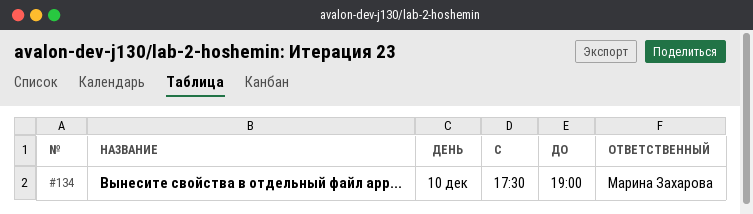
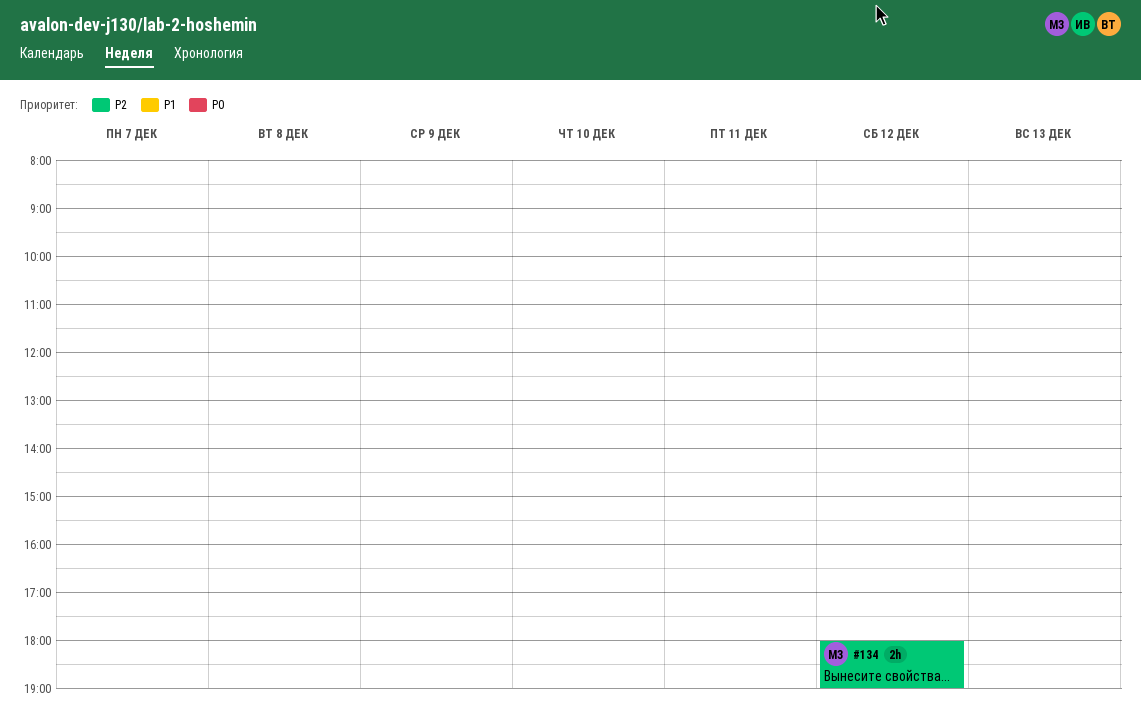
#134, day: Dec 10 -> Dec 12
#134, begins: 17:30 -> 18:00

